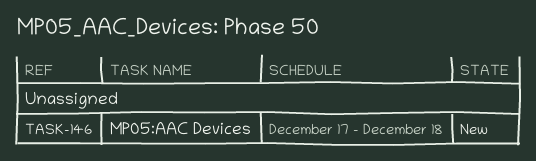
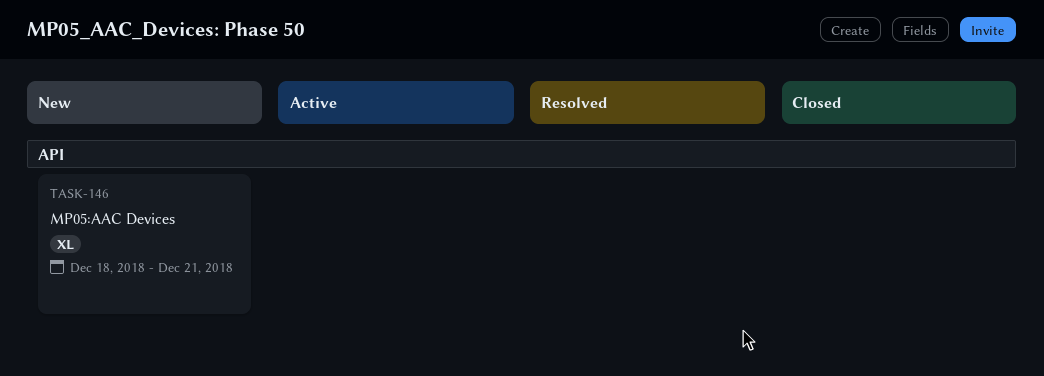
TASK-146, start: Dec 17 -> Dec 18
TASK-146, due: Dec 18 -> Dec 21

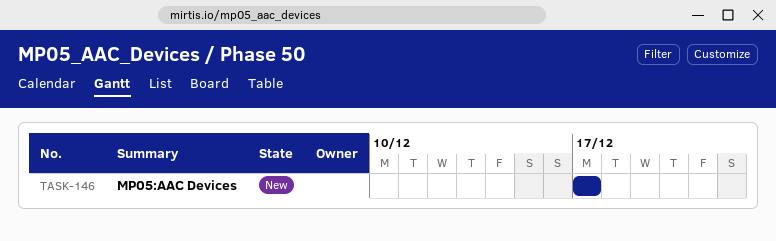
TASK-146, start: Dec 18 -> Dec 17
TASK-146, due: Dec 21 -> Dec 17

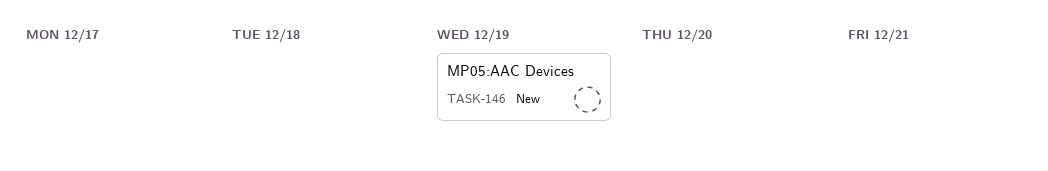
TASK-146, due: Dec 17 -> Dec 19

